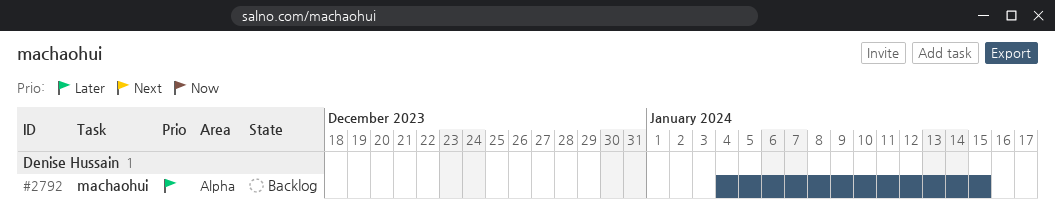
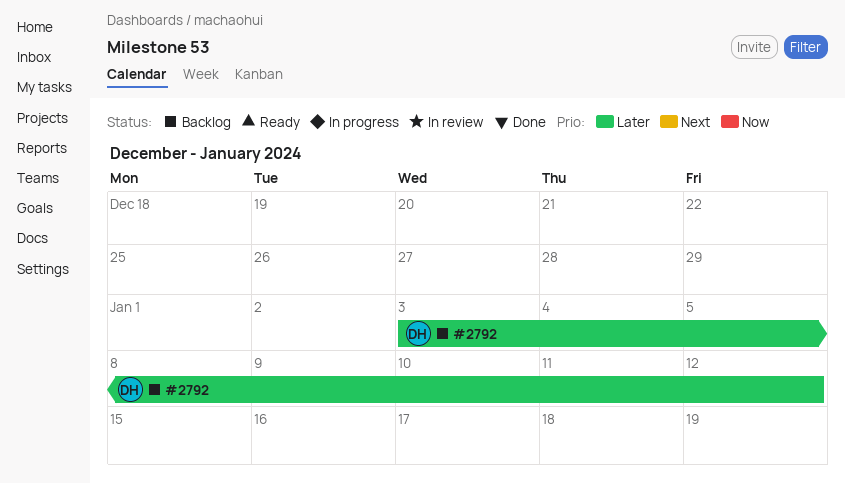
#2792, start: Jan 4 -> Jan 3
#2792, due: Jan 15 -> Jan 12

